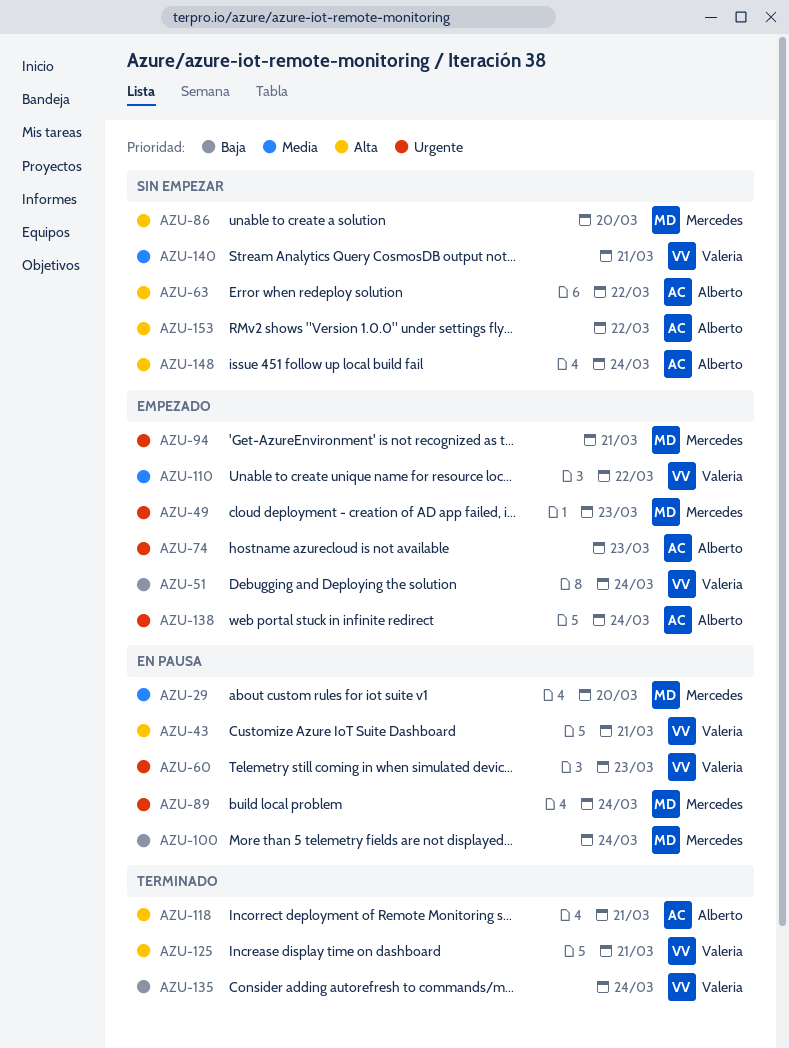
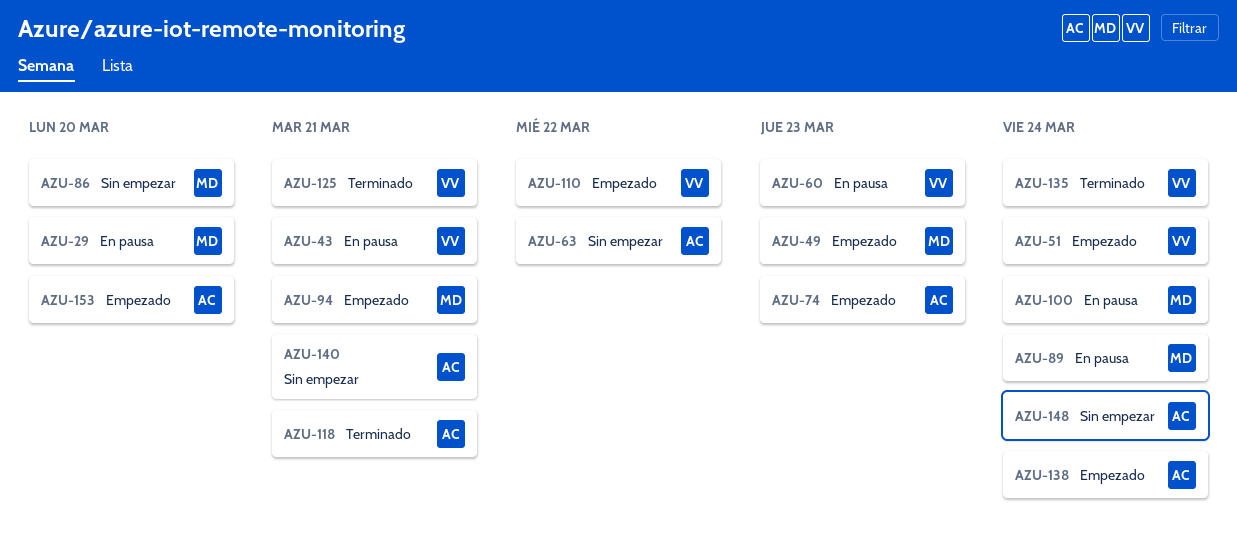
AZU-140, owner: Valeria -> Alberto
AZU-153, status: Sin empezar -> Empezado
AZU-153, due: Mar 22 -> Mar 20

